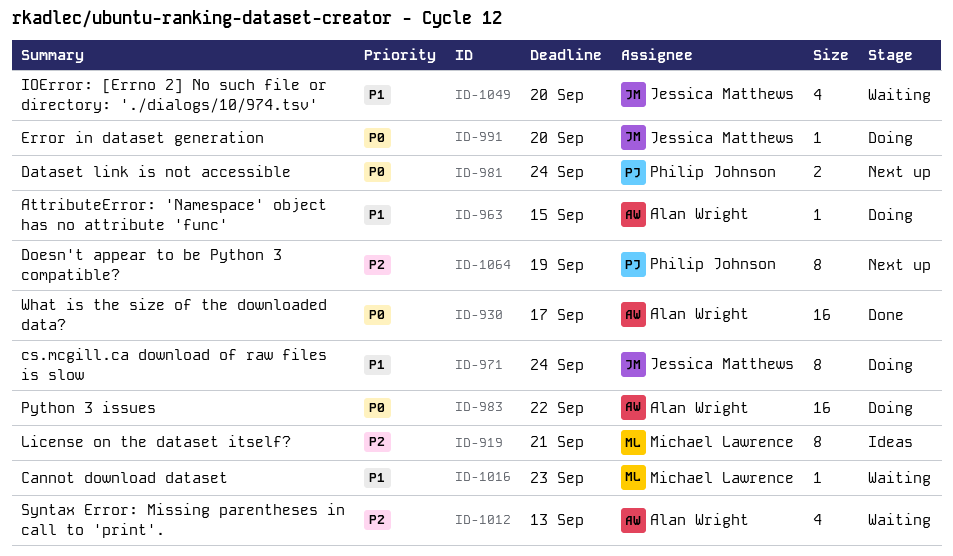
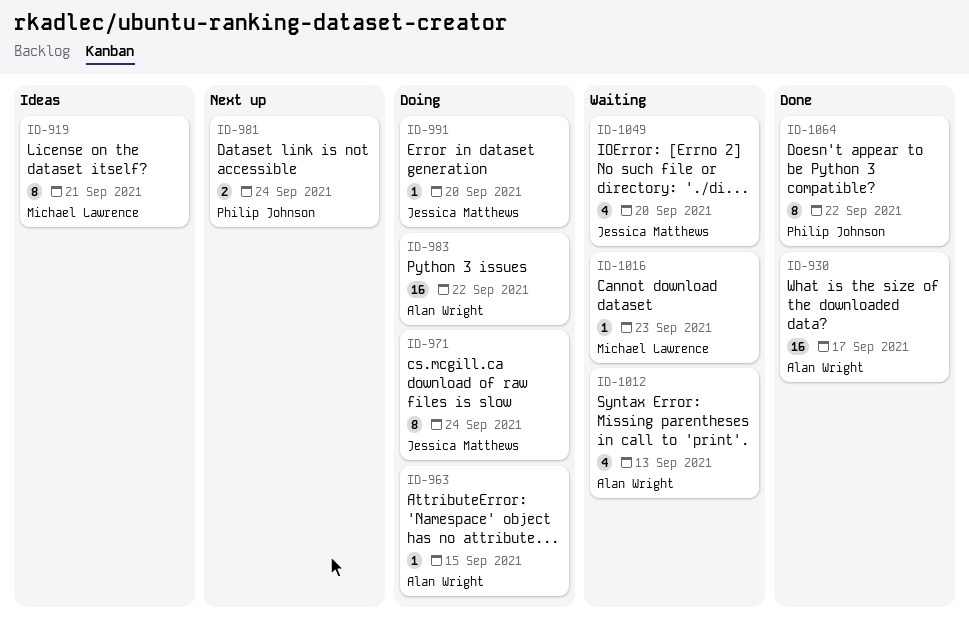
ID-1064, status: Next up -> Done
ID-1064, due: Sep 19 -> Sep 22

